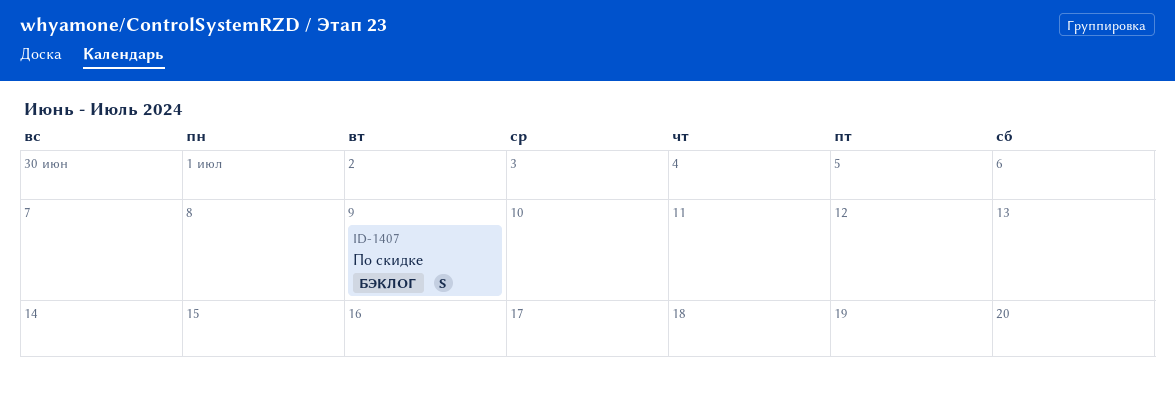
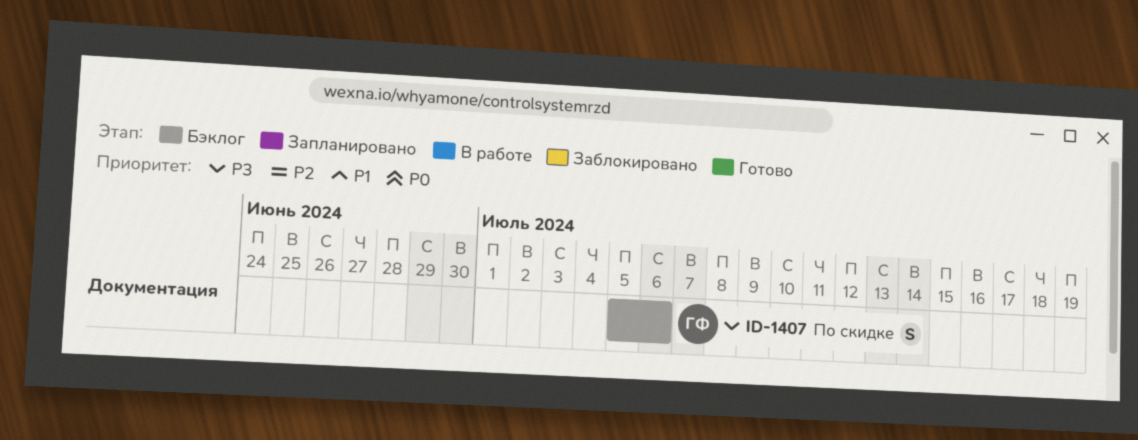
ID-1407, due: Jul 9 -> Jul 6

